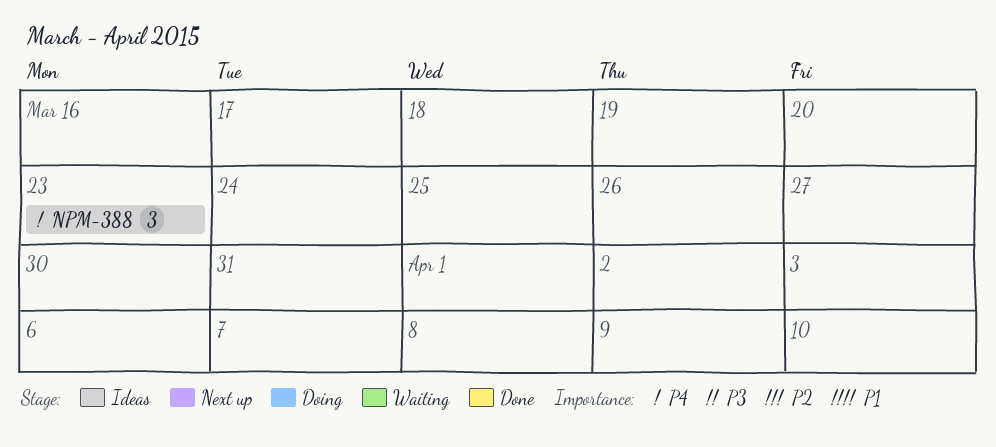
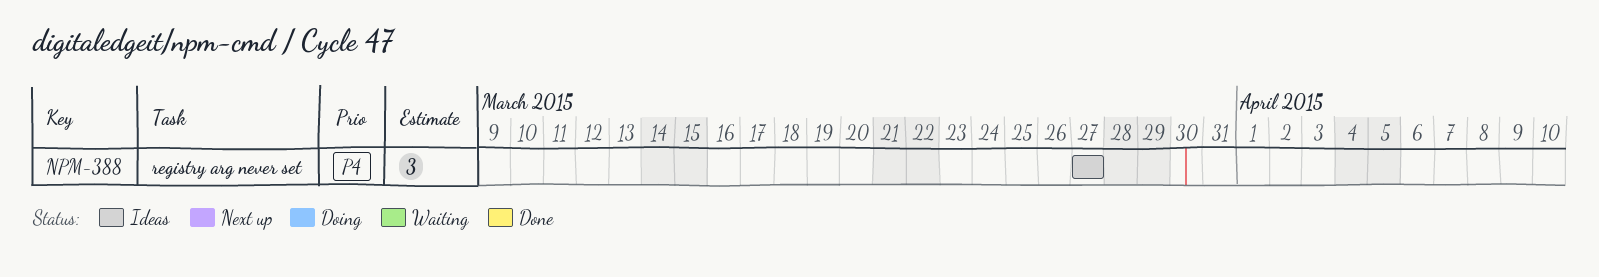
NPM-388, start: Mar 23 -> Mar 27
NPM-388, due: Mar 23 -> Mar 27

